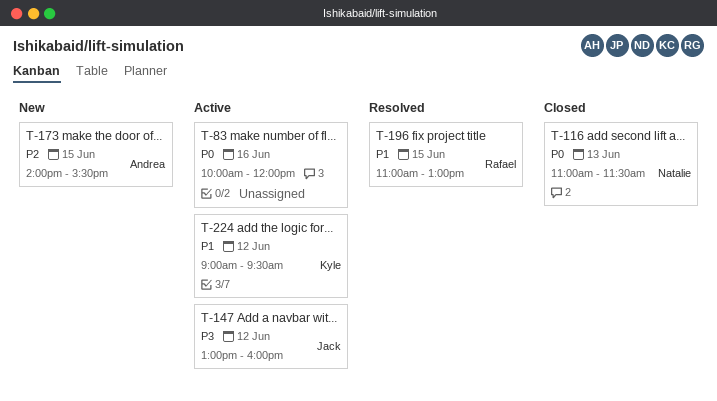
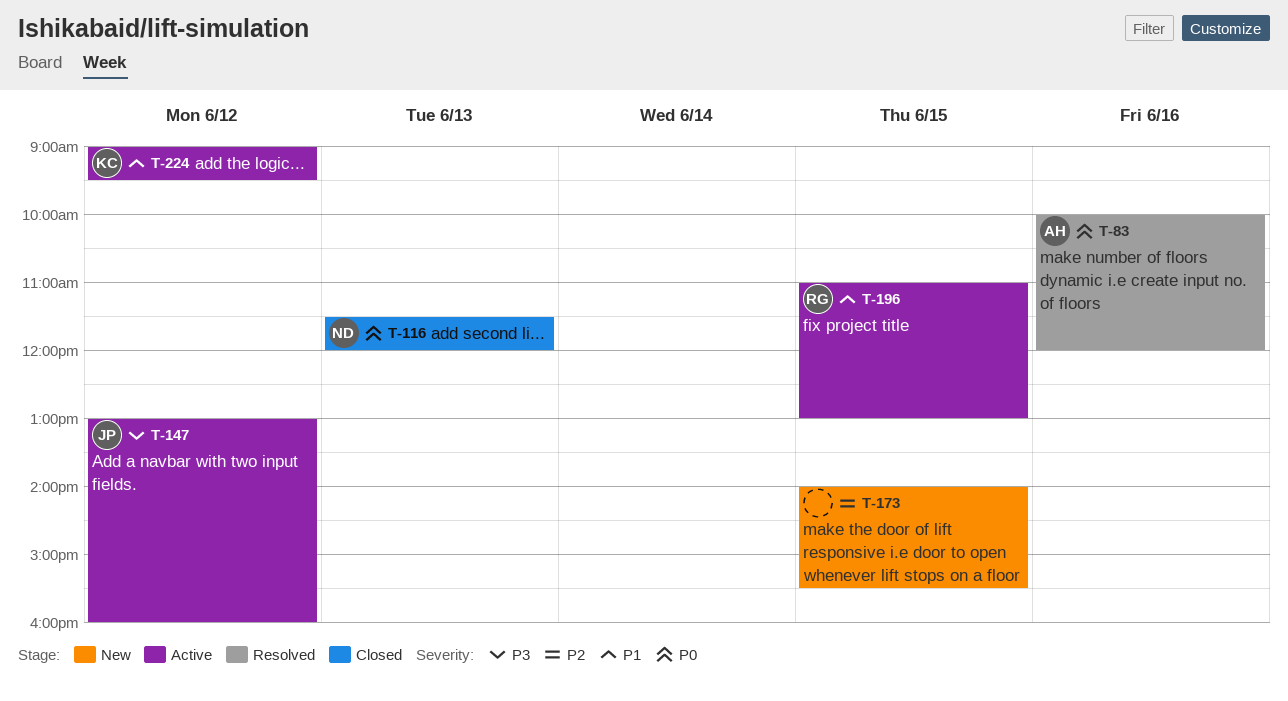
T-83, status: Active -> Resolved
T-83, owner: none -> Andrea
T-116, begins: 11:00 -> 11:30
T-116, ends: 11:30 -> 12:00
T-173, owner: Andrea -> none
T-196, status: Resolved -> Active

